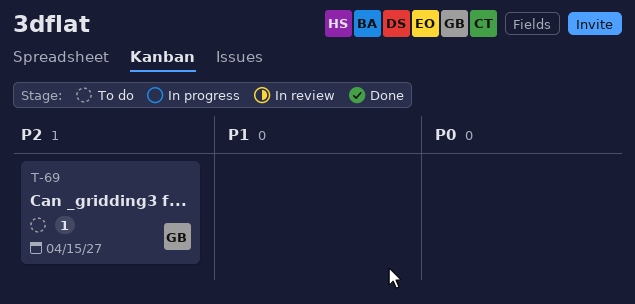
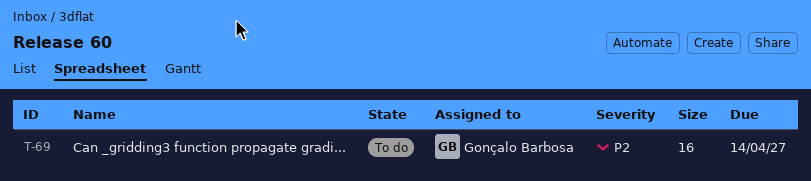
T-69, estimate: 1 -> 16
T-69, due: Apr 15 -> Apr 14

